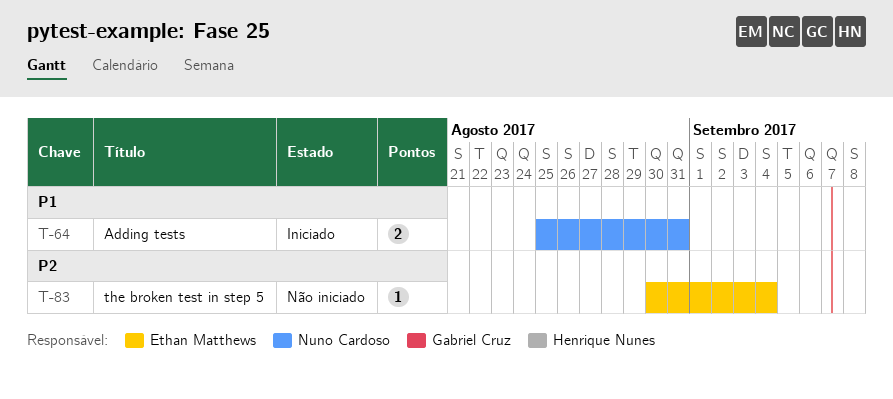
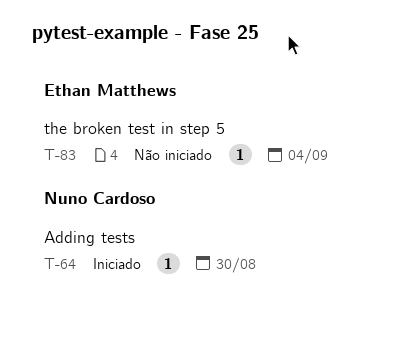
T-64, estimate: 2 -> 1
T-64, due: Aug 31 -> Aug 30

